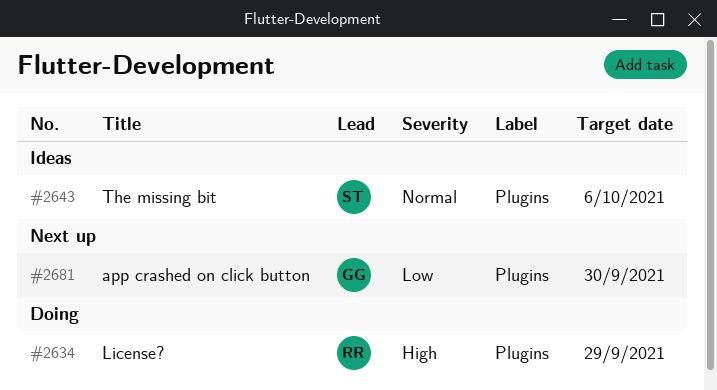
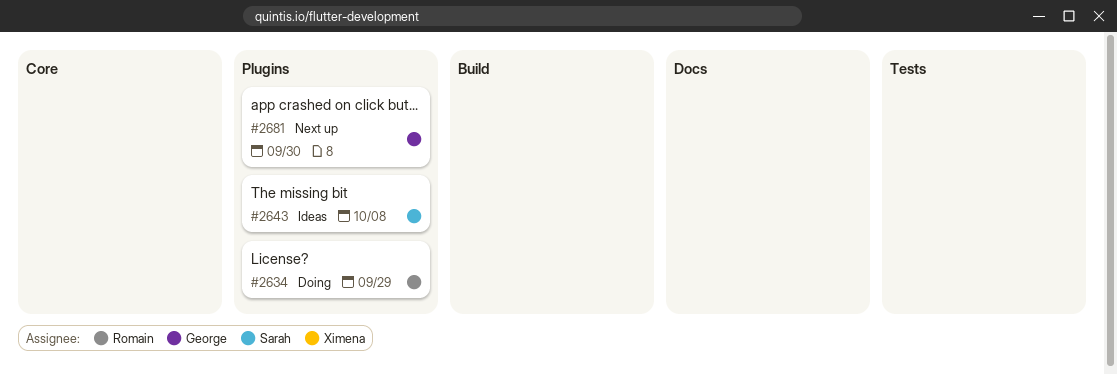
#2643, due: Oct 6 -> Oct 8

